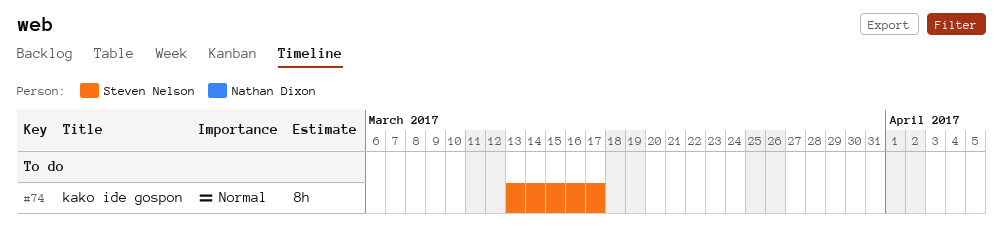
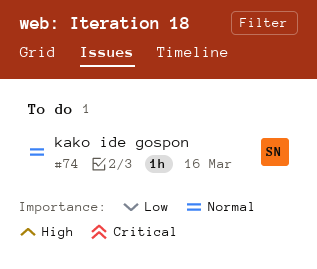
#74, estimate: 8h -> 1h
#74, due: Mar 17 -> Mar 16

